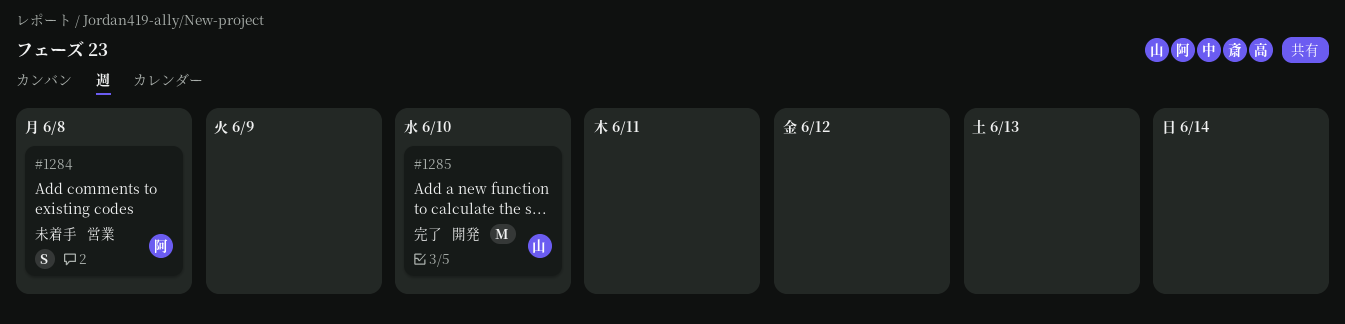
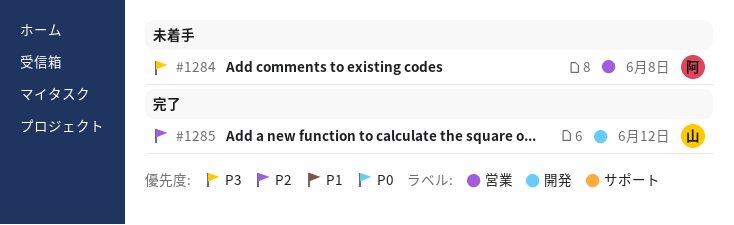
#1285, due: Jun 10 -> Jun 12

